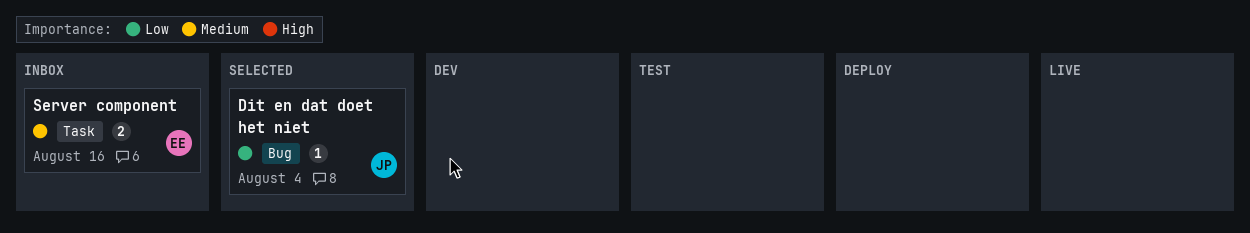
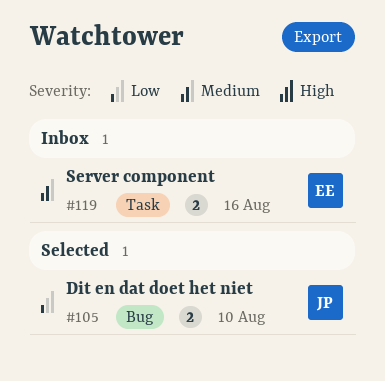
Dit en dat doet het niet, estimate: 1 -> 2
Dit en dat doet het niet, due: Aug 4 -> Aug 10

